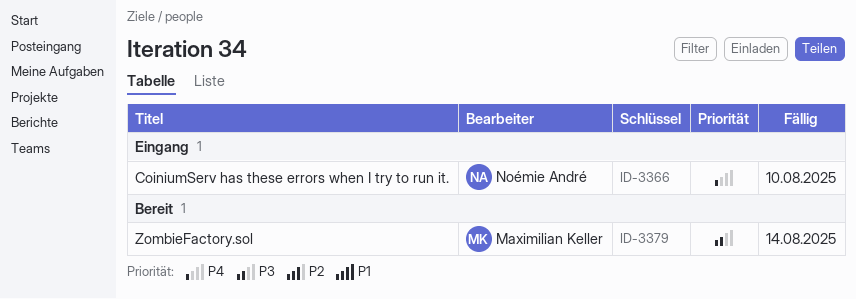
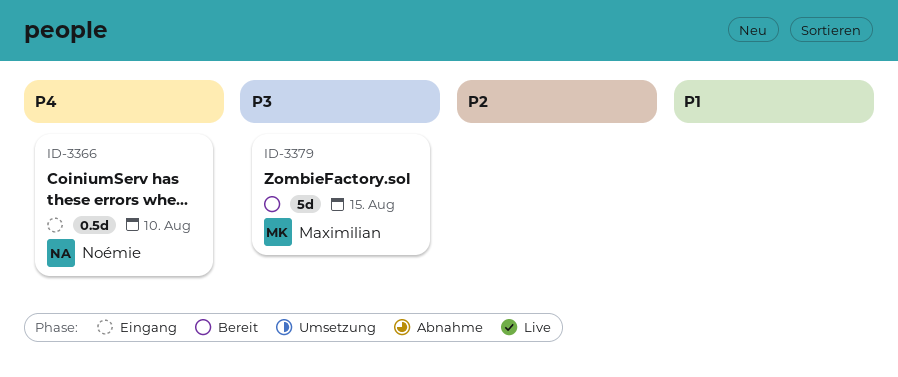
ID-3379, due: Aug 14 -> Aug 15

